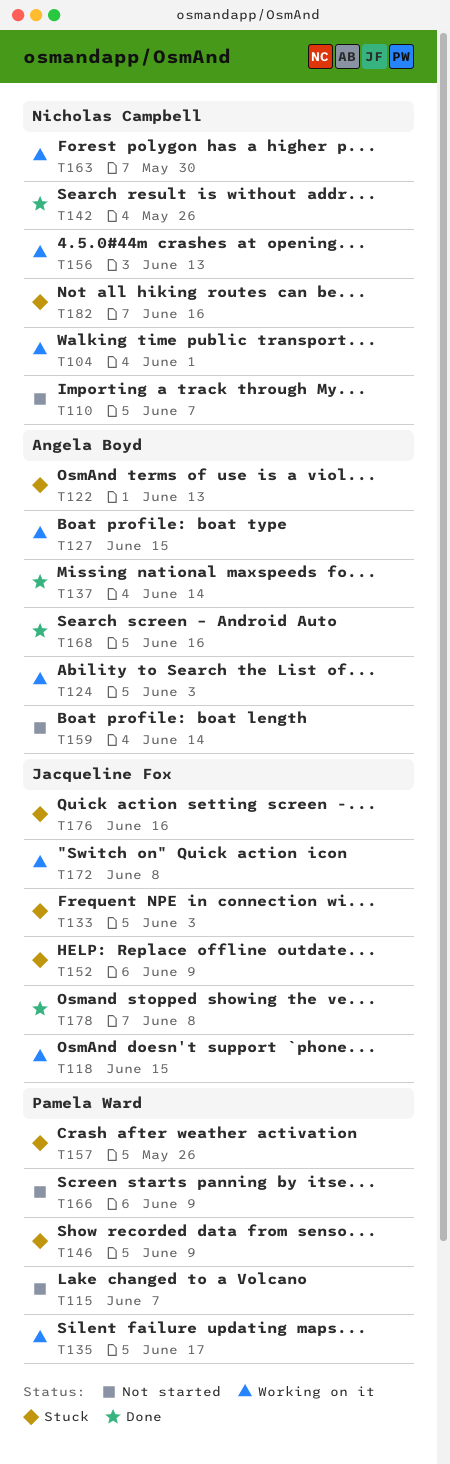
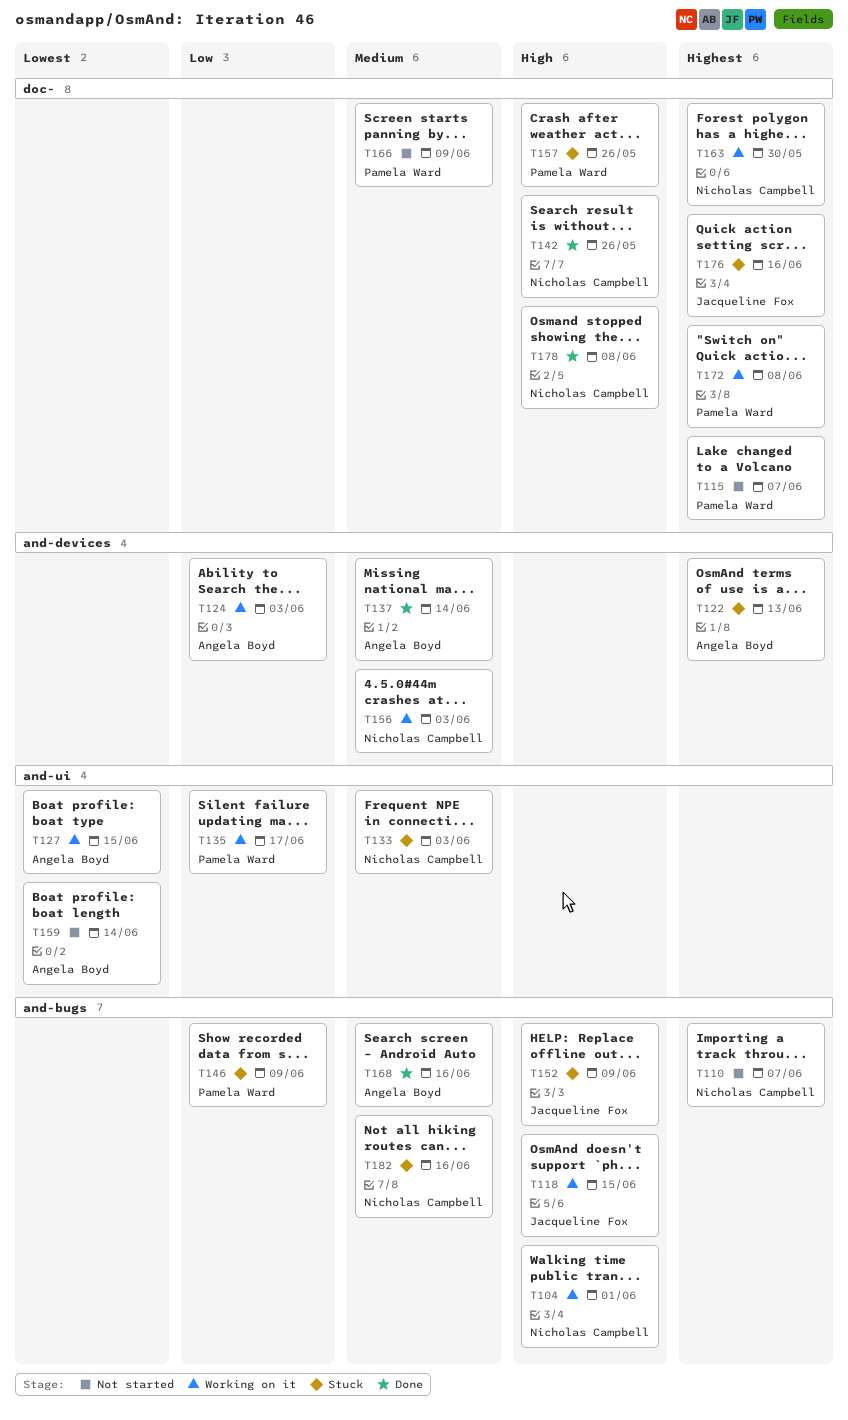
T133, owner: Jacqueline Fox -> Nicholas Campbell
T156, due: Jun 13 -> Jun 3
T172, owner: Jacqueline Fox -> Pamela Ward
T178, owner: Jacqueline Fox -> Nicholas Campbell

